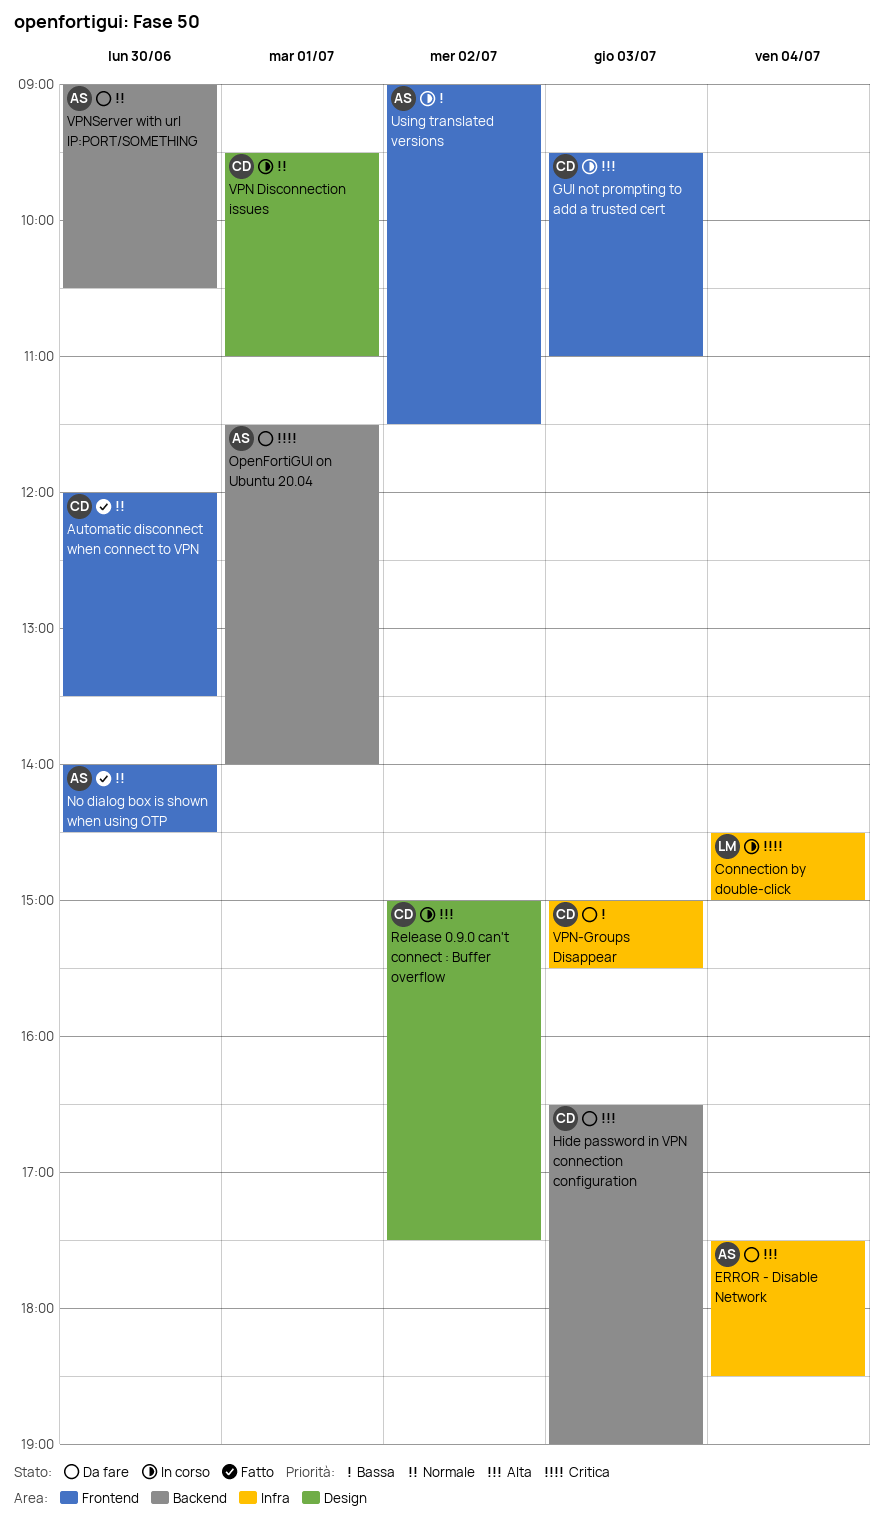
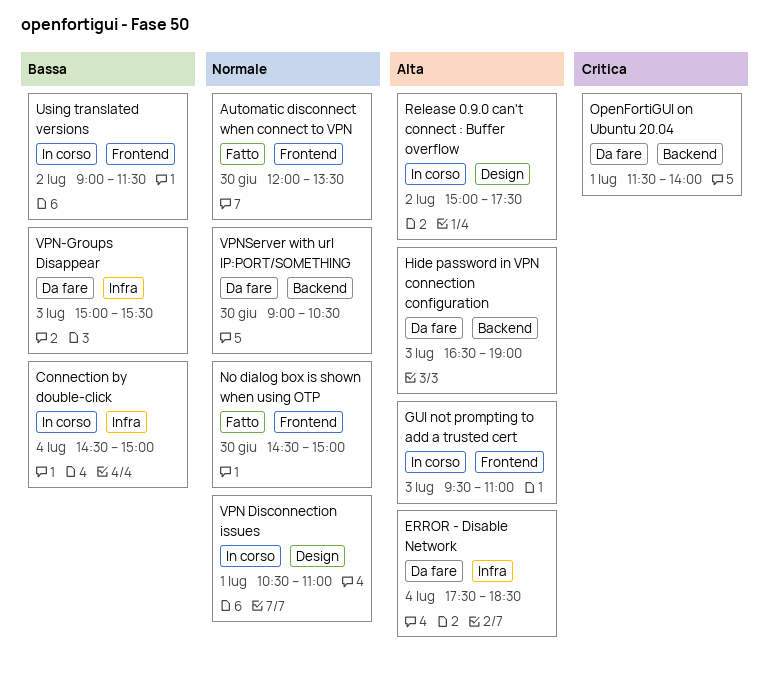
Connection by double-click, priority: Critica -> Bassa
No dialog box is shown when using OTP, begins: 14:00 -> 14:30
No dialog box is shown when using OTP, ends: 14:30 -> 15:00
VPN Disconnection issues, begins: 09:30 -> 10:30

